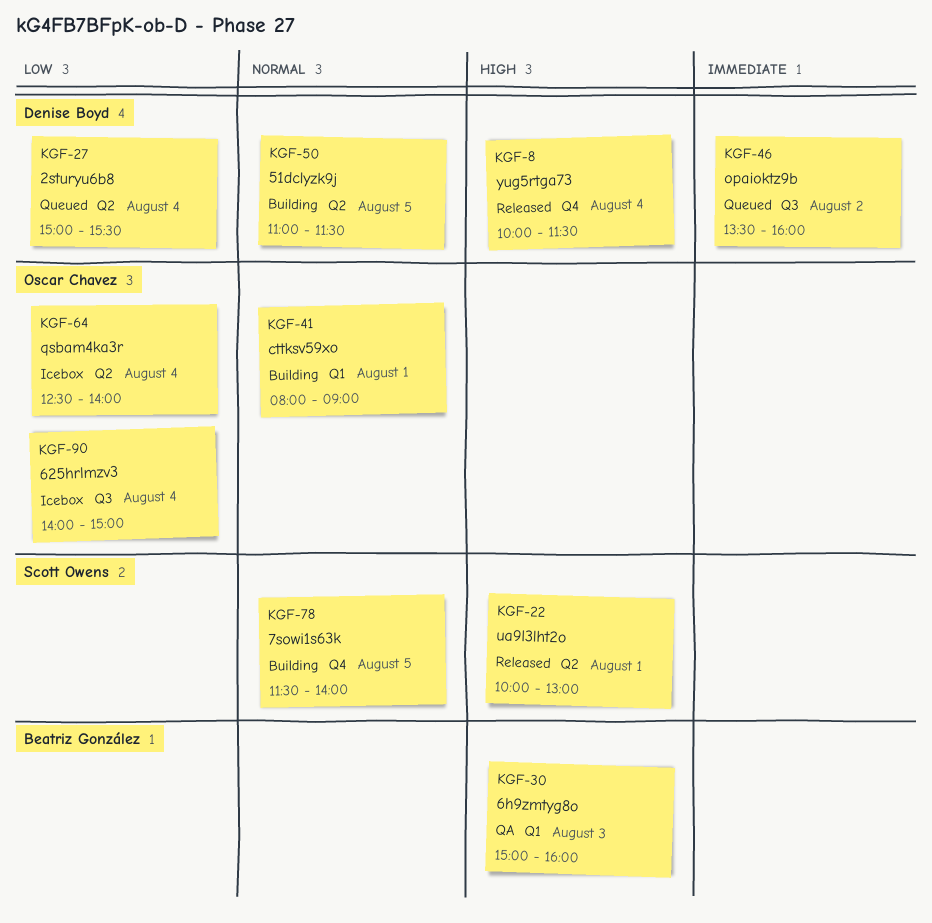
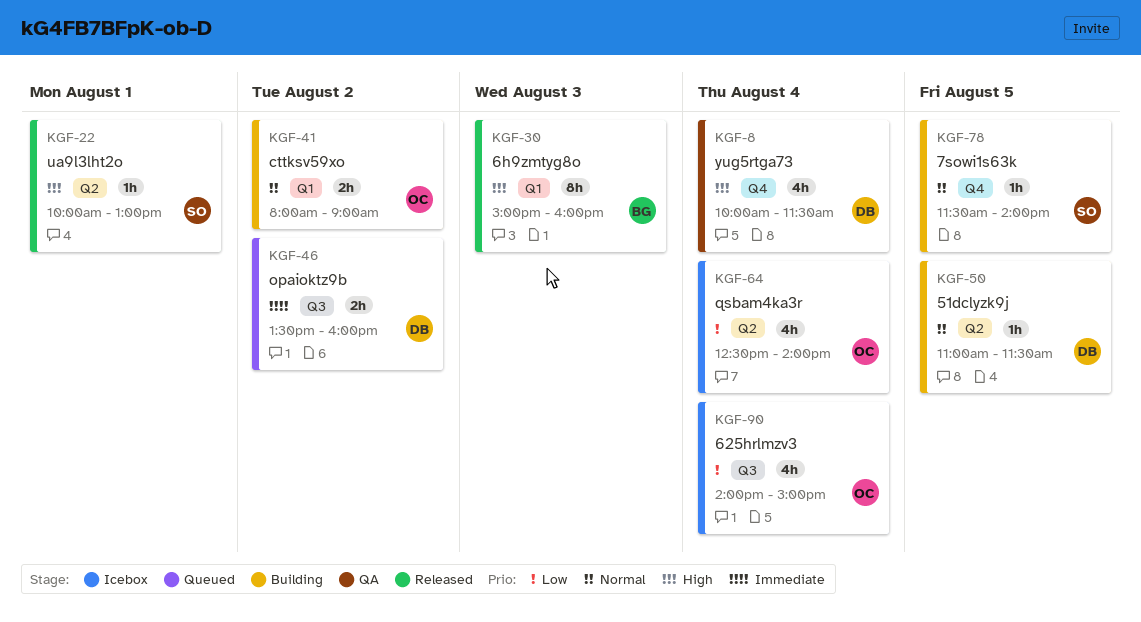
KGF-8, status: Released -> QA
KGF-27: present -> none
KGF-30, status: QA -> Released
KGF-41, day: Aug 1 -> Aug 2

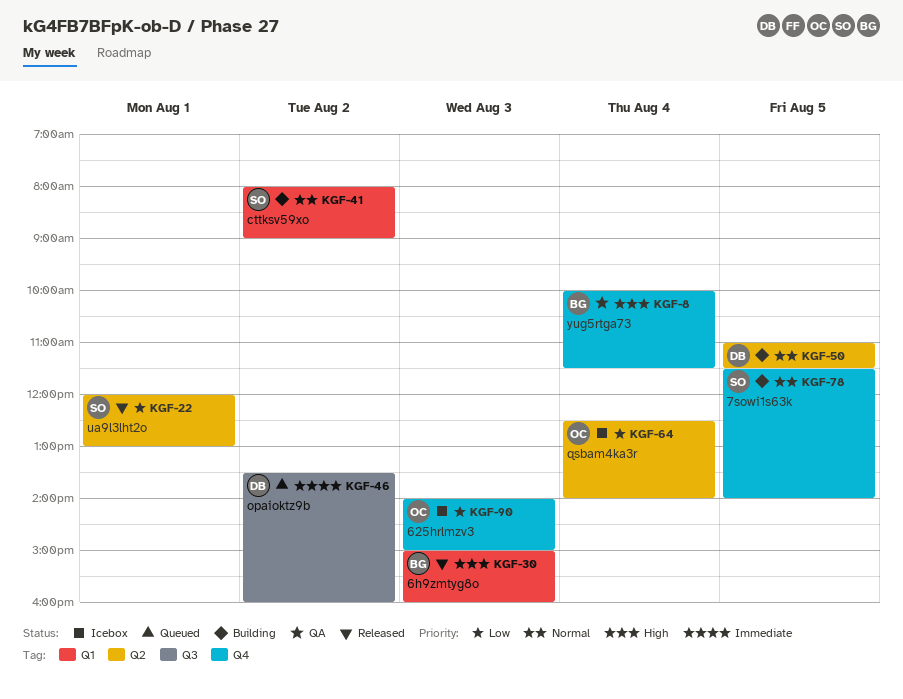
KGF-8, owner: DB -> BG
KGF-22, priority: High -> Low
KGF-22, begins: 10:00 -> 12:00
KGF-41, owner: OC -> SO
KGF-90, label: Q3 -> Q4
KGF-90, day: Aug 4 -> Aug 3

